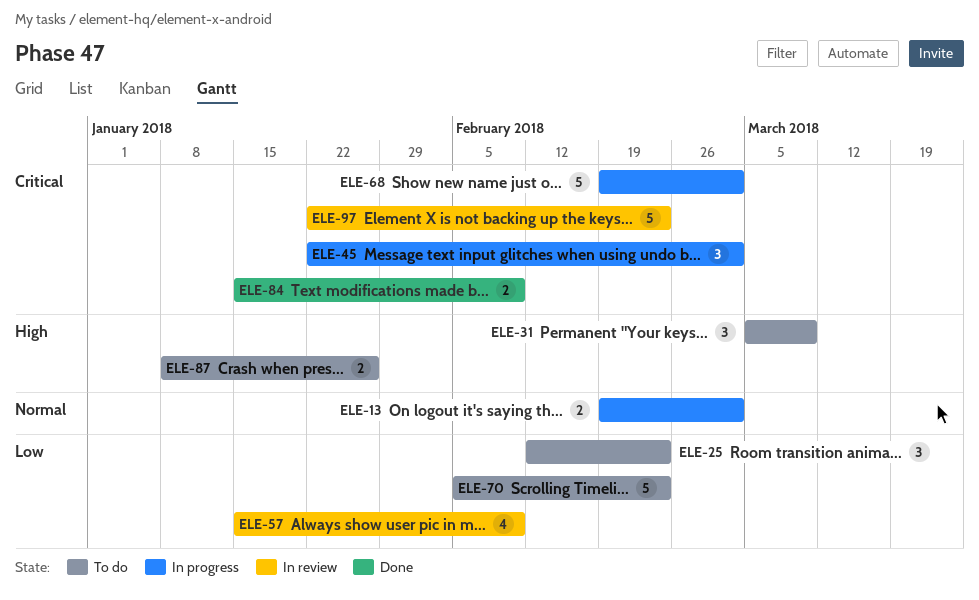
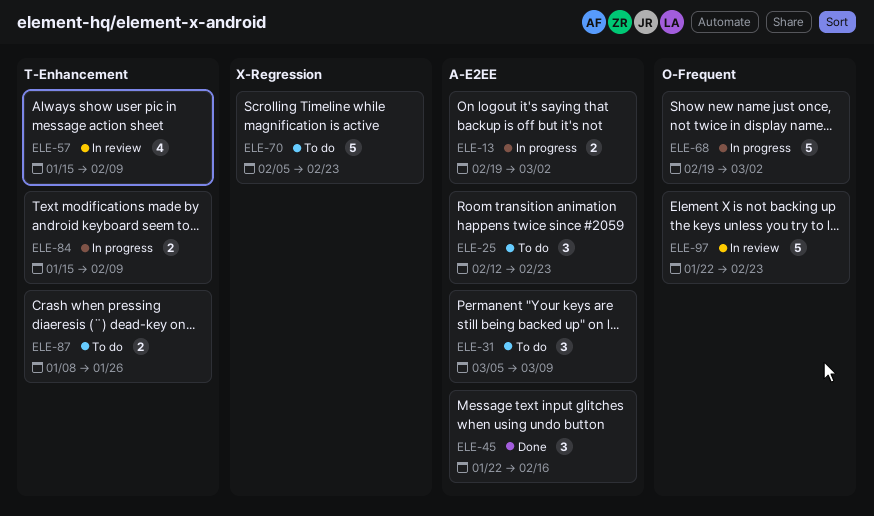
ELE-45, status: In progress -> Done
ELE-45, due: Mar 2 -> Feb 16
ELE-84, status: Done -> In progress

